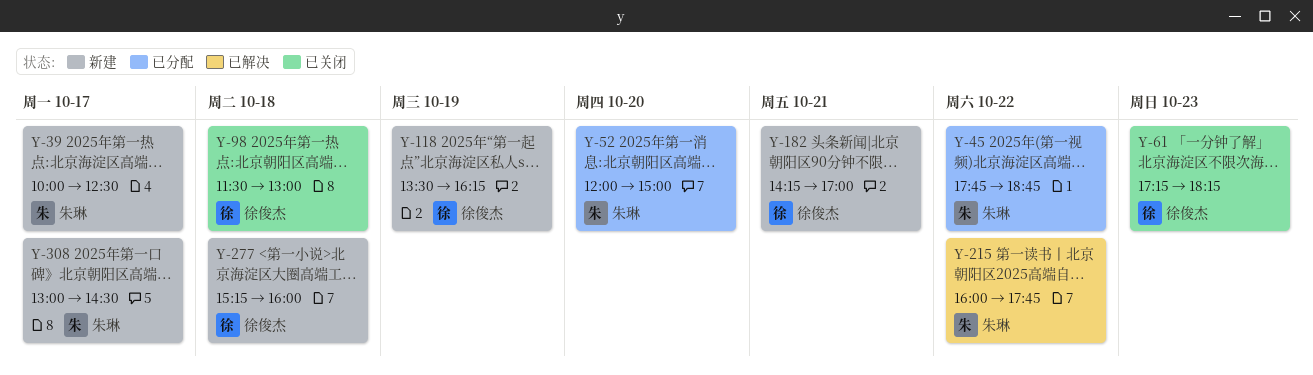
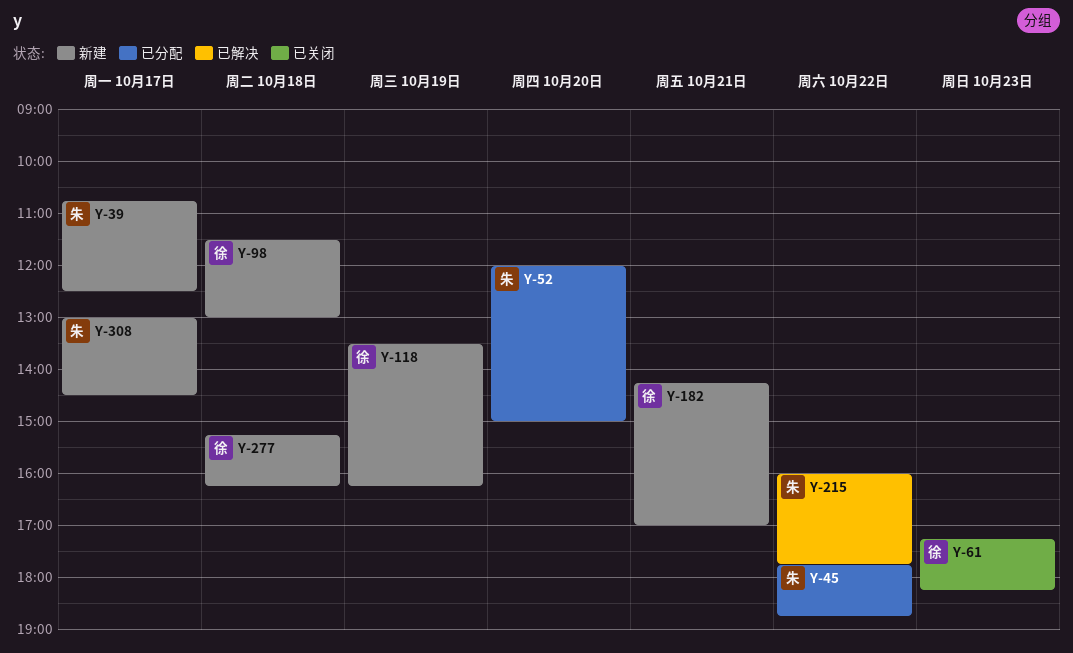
Y-39, begins: 10:00 -> 10:45
Y-98, status: 已关闭 -> 新建
Y-277, ends: 16:00 -> 16:15

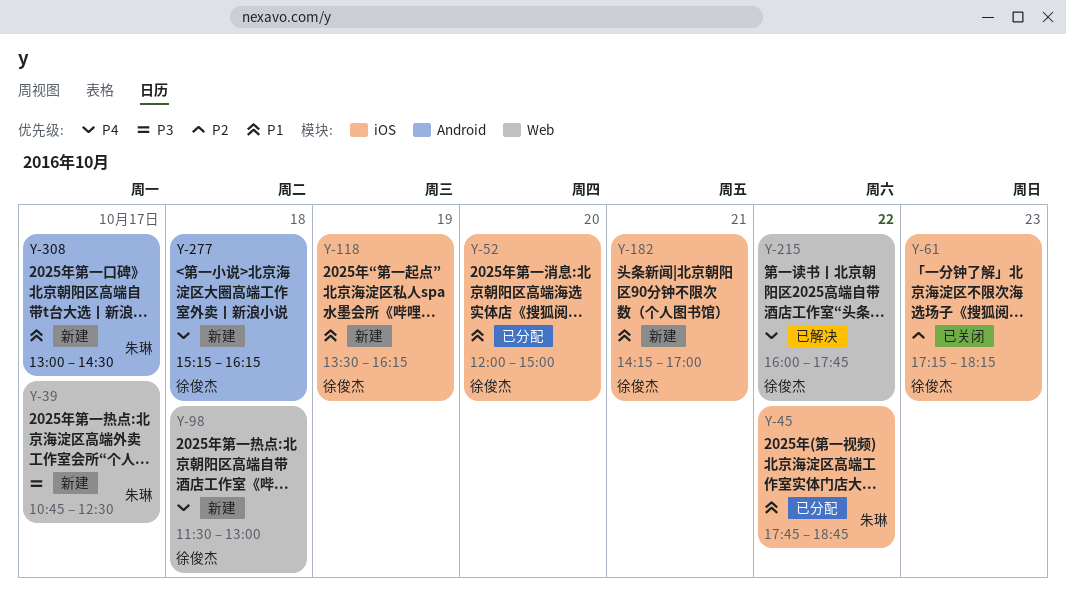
Y-52, owner: 朱琳 -> 徐俊杰
Y-215, owner: 朱琳 -> 徐俊杰

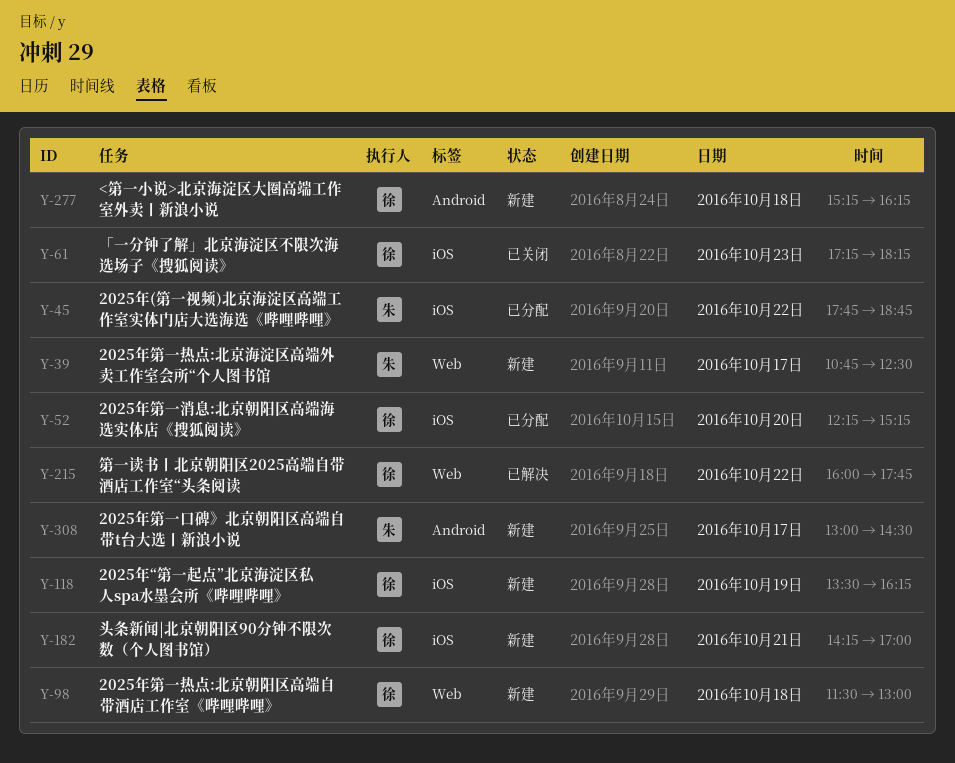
Y-52, begins: 12:00 -> 12:15
Y-52, ends: 15:00 -> 15:15

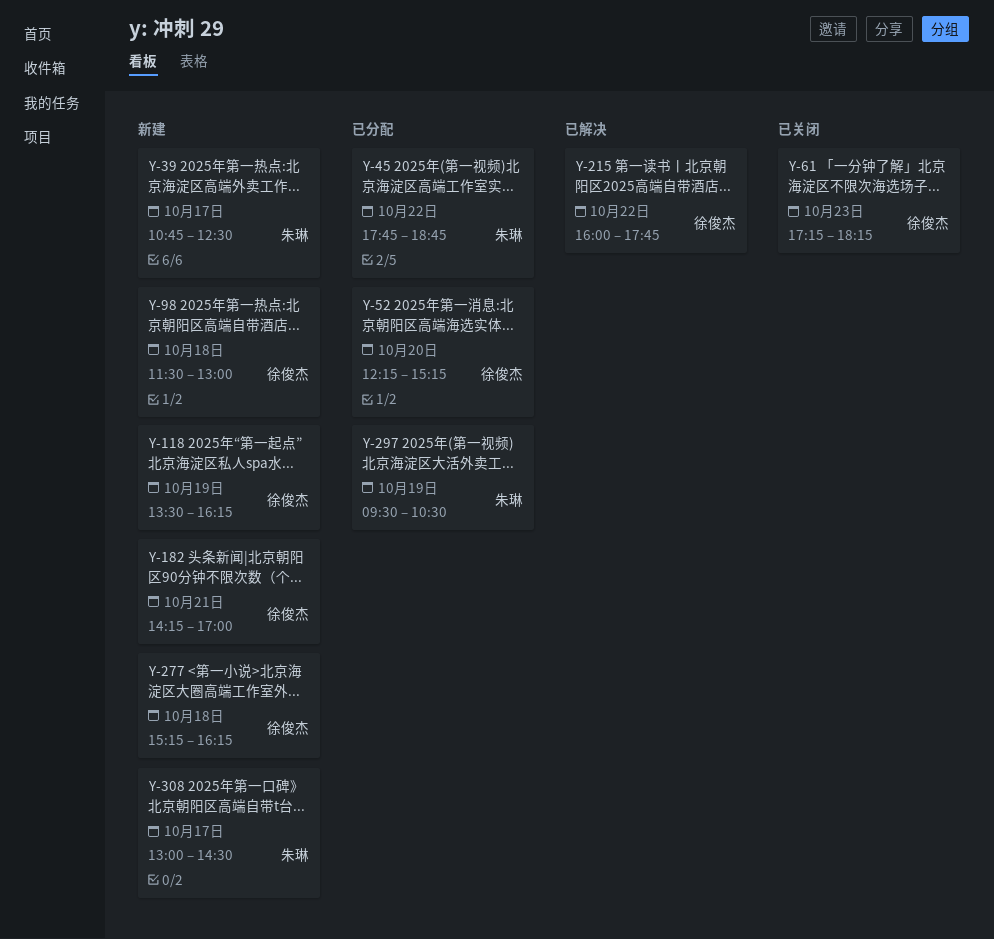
Y-297: none -> present

